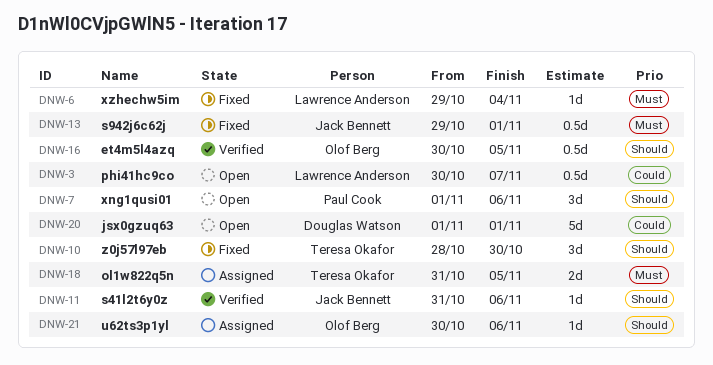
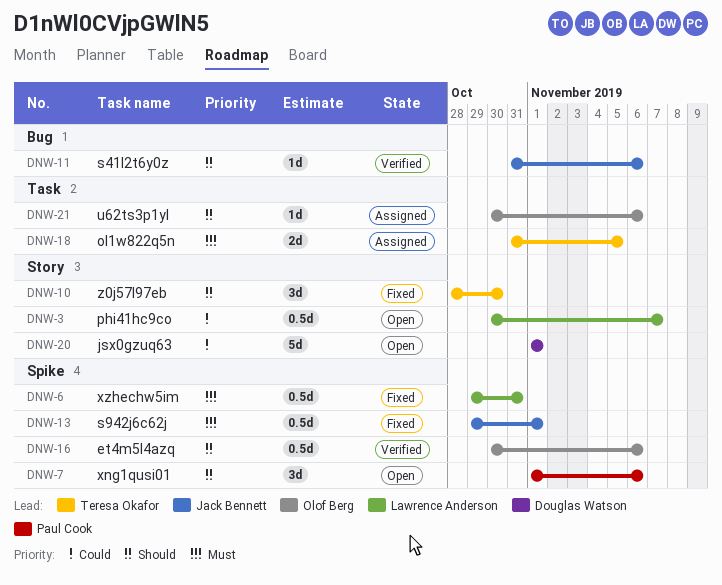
DNW-6, estimate: 1d -> 0.5d
DNW-6, due: Nov 4 -> Oct 31
DNW-16, due: Nov 5 -> Nov 6

